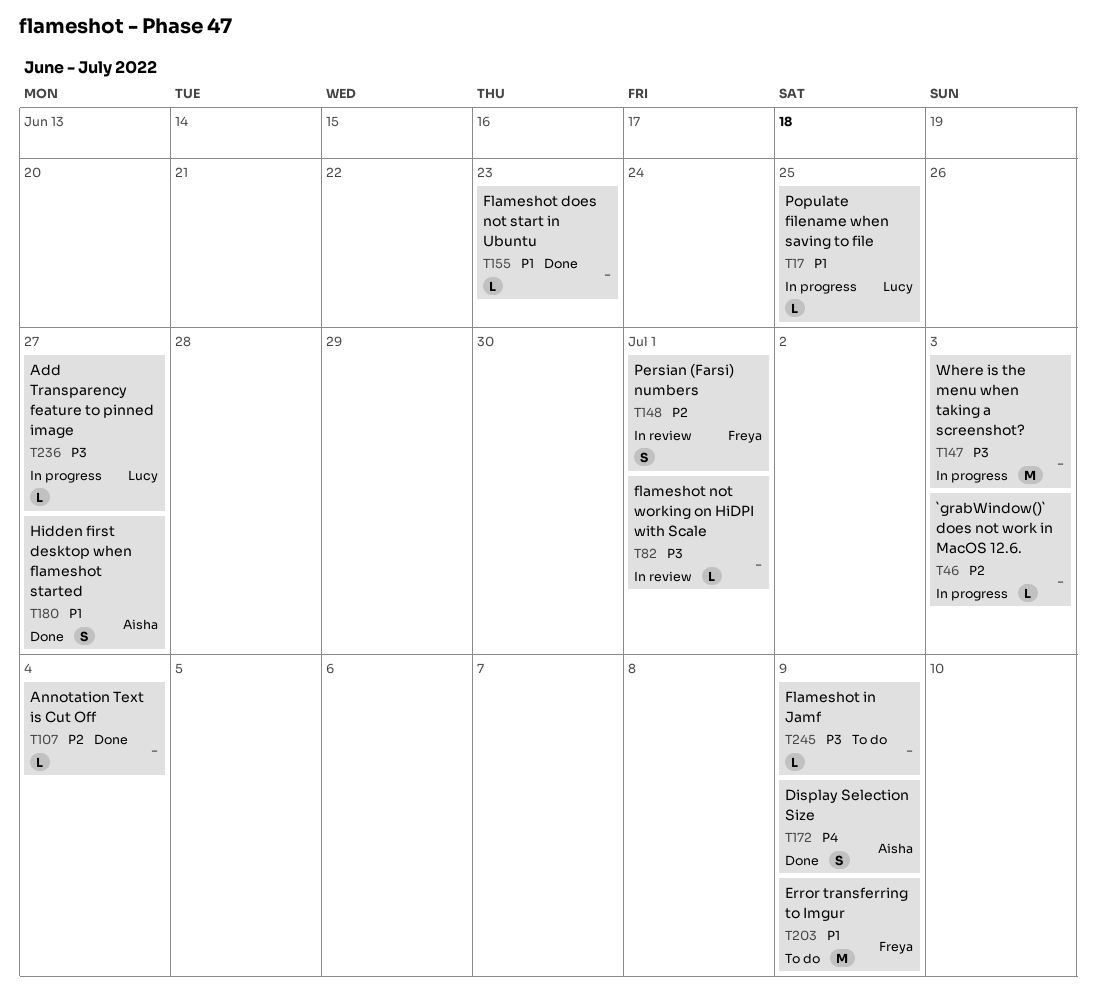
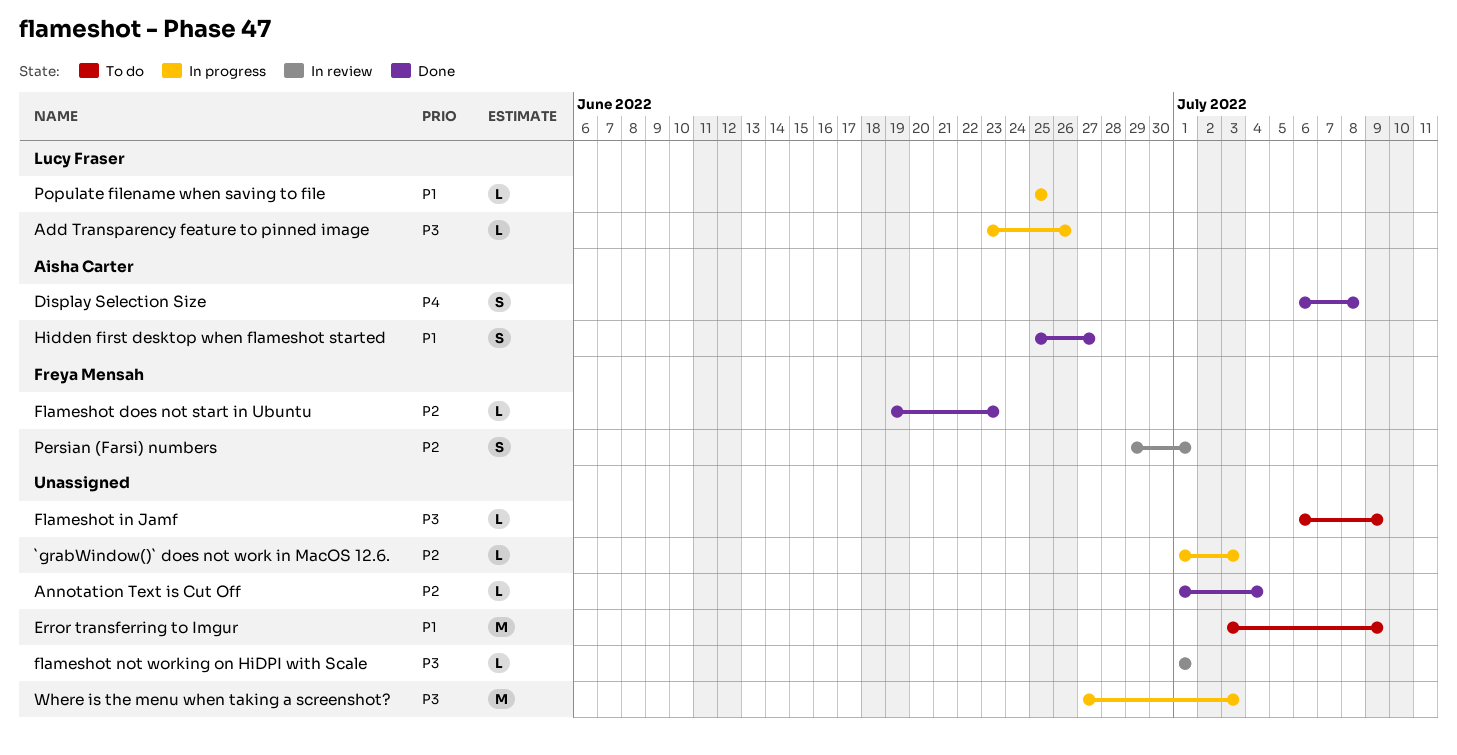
Add Transparency feature to pinned image, due: Jun 27 -> Jun 26
Display Selection Size, due: Jul 9 -> Jul 8
Error transferring to Imgur, owner: Freya Mensah -> none
Flameshot does not start in Ubuntu, owner: none -> Freya Mensah
Flameshot does not start in Ubuntu, priority: P1 -> P2

